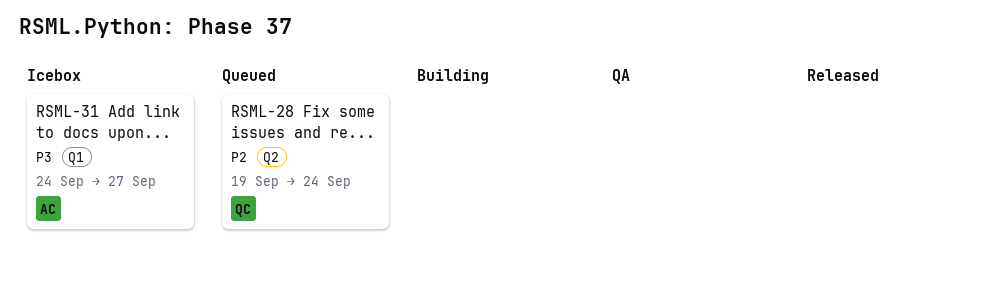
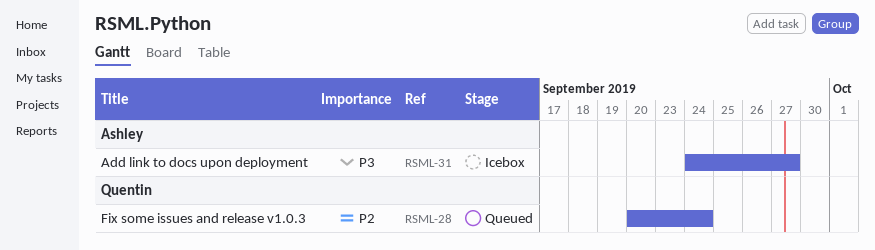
RSML-28, start: Sep 19 -> Sep 20

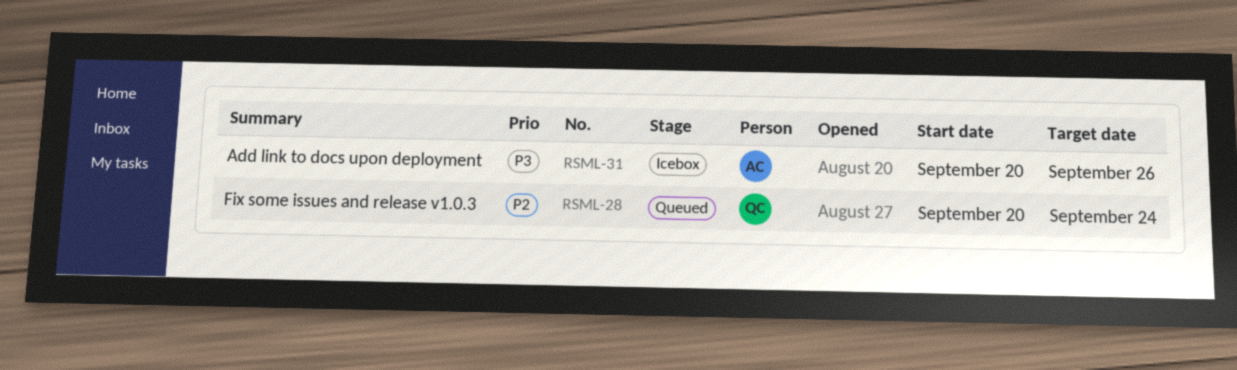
RSML-31, start: Sep 24 -> Sep 20
RSML-31, due: Sep 27 -> Sep 26

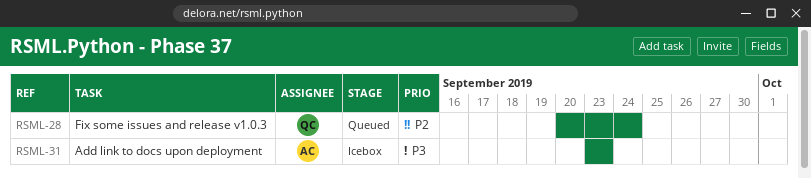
RSML-31, start: Sep 20 -> Sep 23
RSML-31, due: Sep 26 -> Sep 23

